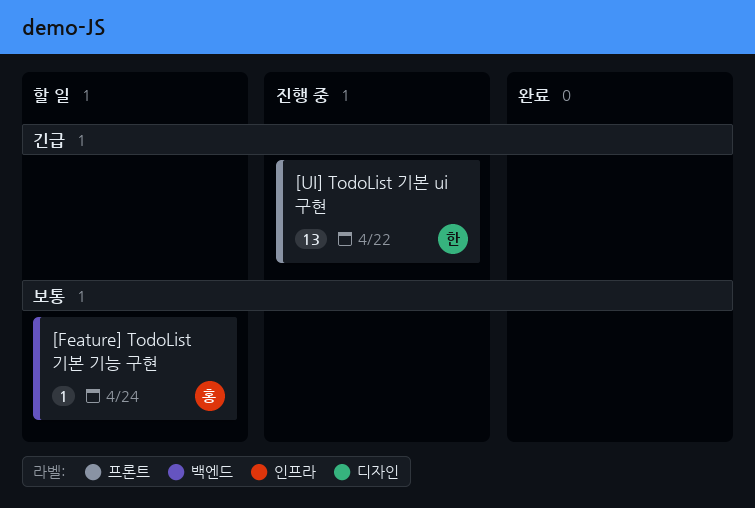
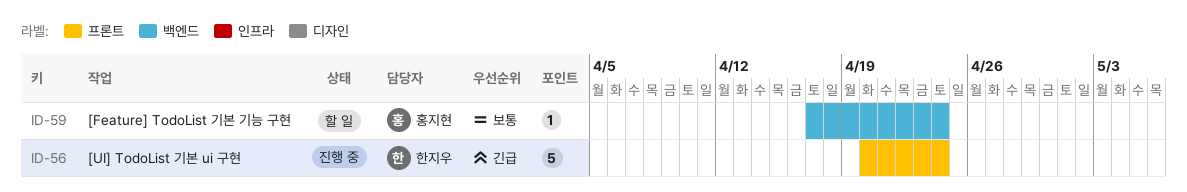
[UI] TodoList 기본 ui 구현, estimate: 13 -> 5
[UI] TodoList 기본 ui 구현, due: Apr 22 -> Apr 24

